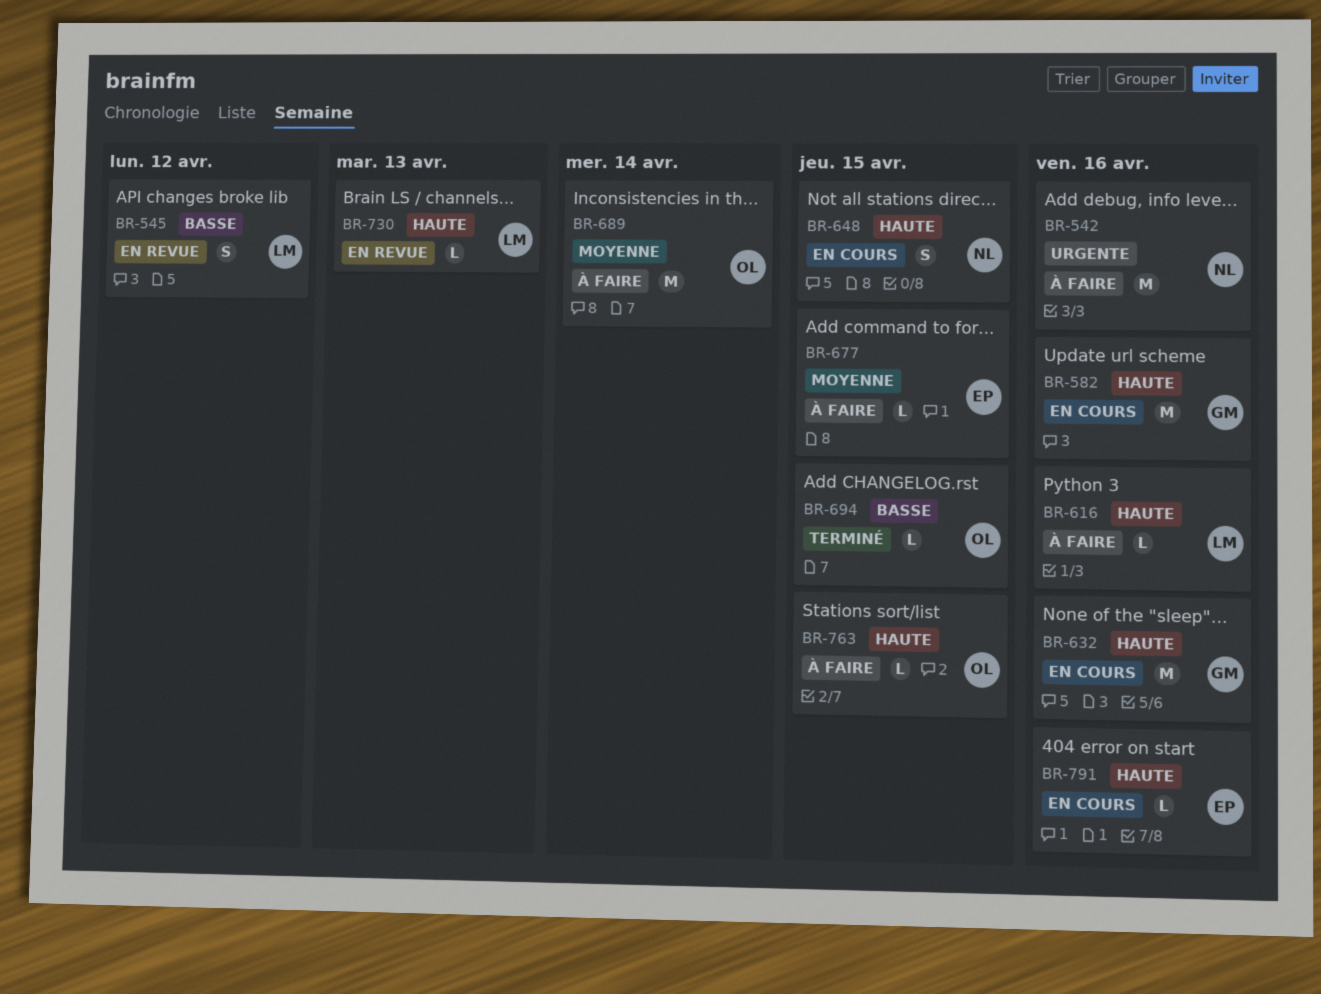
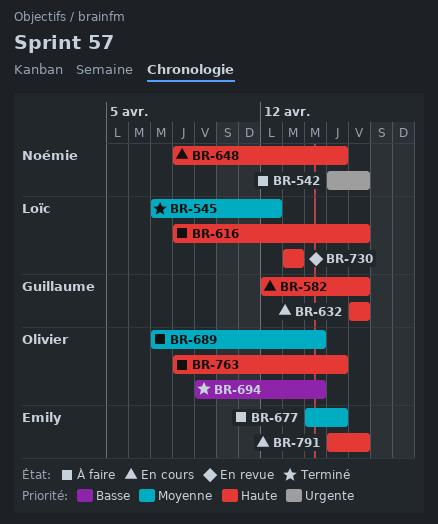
BR-545, status: En revue -> Terminé
BR-545, priority: Basse -> Moyenne
BR-694, due: Apr 15 -> Apr 14

